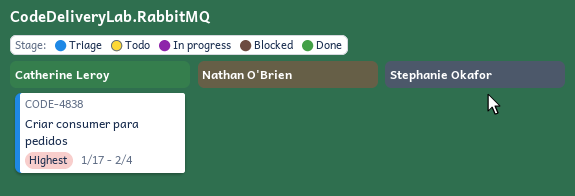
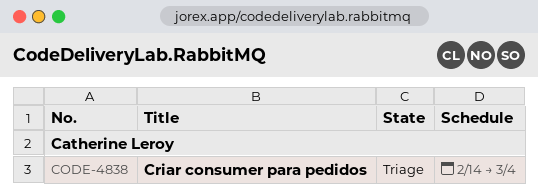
CODE-4838, start: Jan 17 -> Feb 14
CODE-4838, due: Feb 4 -> Mar 4

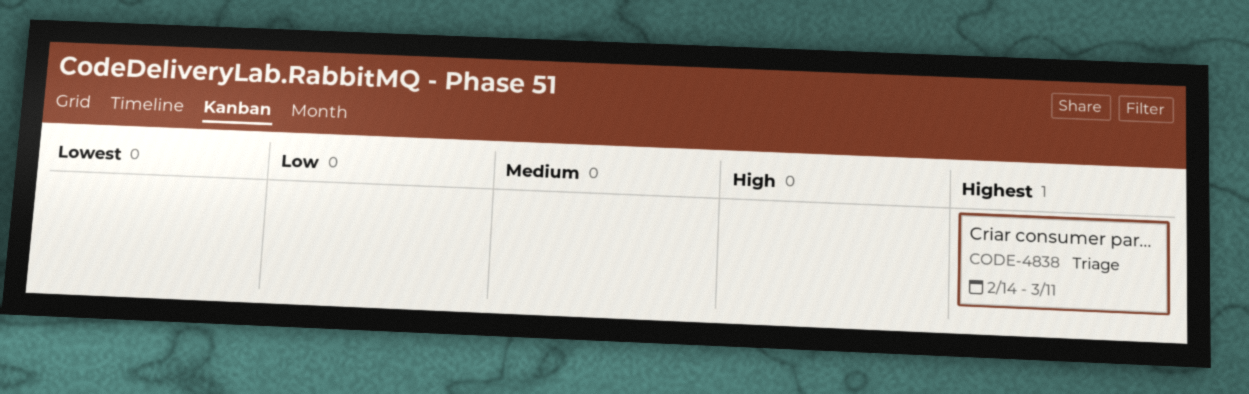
CODE-4838, due: Mar 4 -> Mar 11

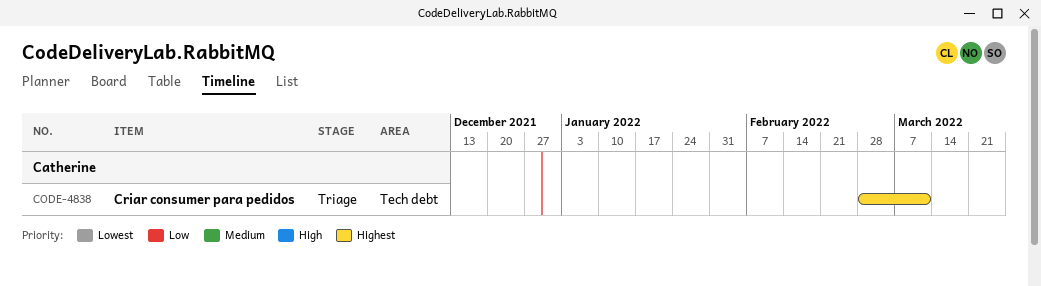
CODE-4838, start: Feb 14 -> Feb 28

